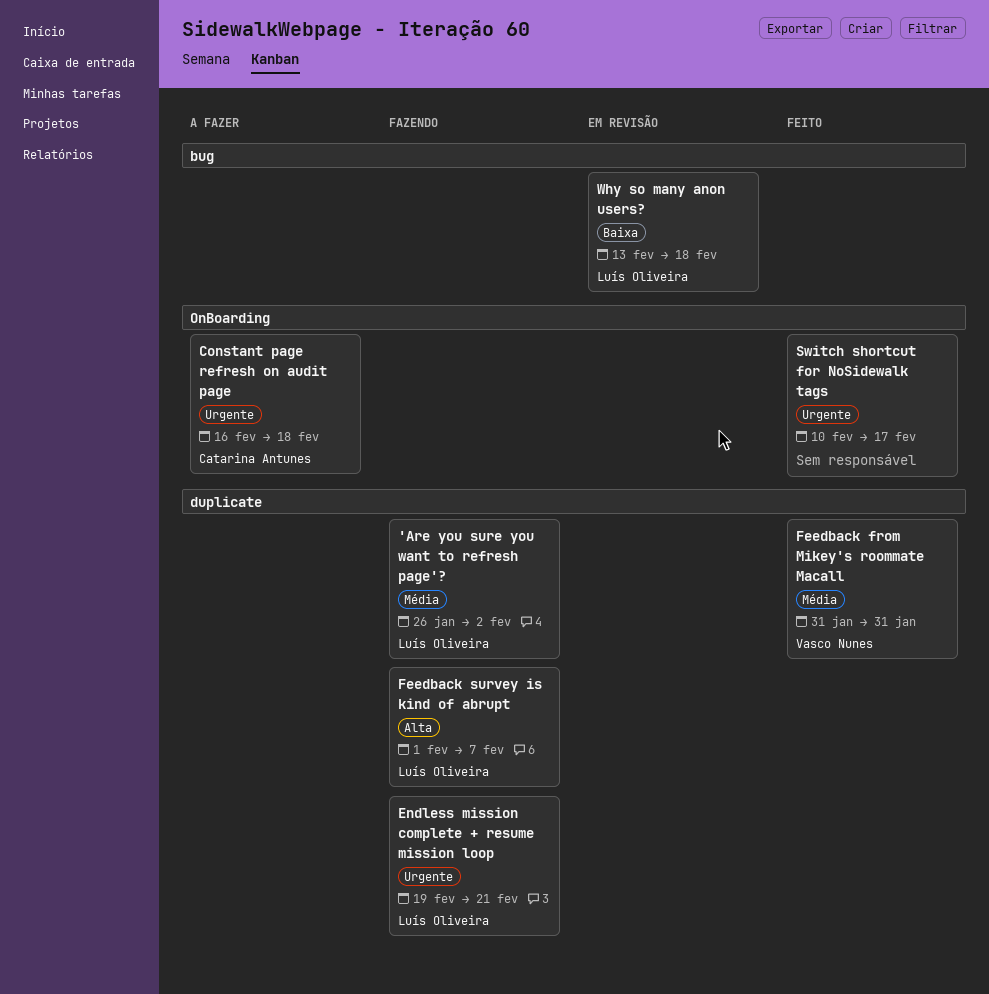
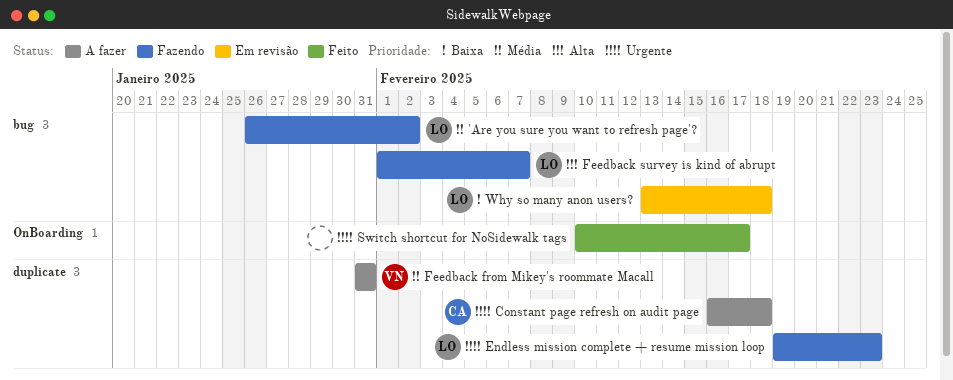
'Are you sure you want to refresh page'?, label: duplicate -> bug
Constant page refresh on audit page, label: OnBoarding -> duplicate
Endless mission complete + resume mission loop, due: Feb 21 -> Feb 23
Feedback from Mikey's roommate Macall, status: Feito -> A fazer
Feedback survey is kind of abrupt, label: duplicate -> bug

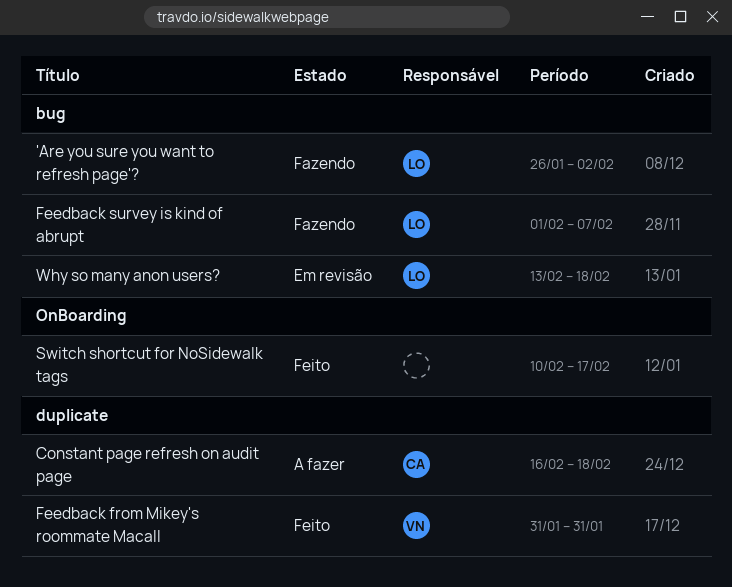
Endless mission complete + resume mission loop: present -> none
Feedback from Mikey's roommate Macall, status: A fazer -> Feito

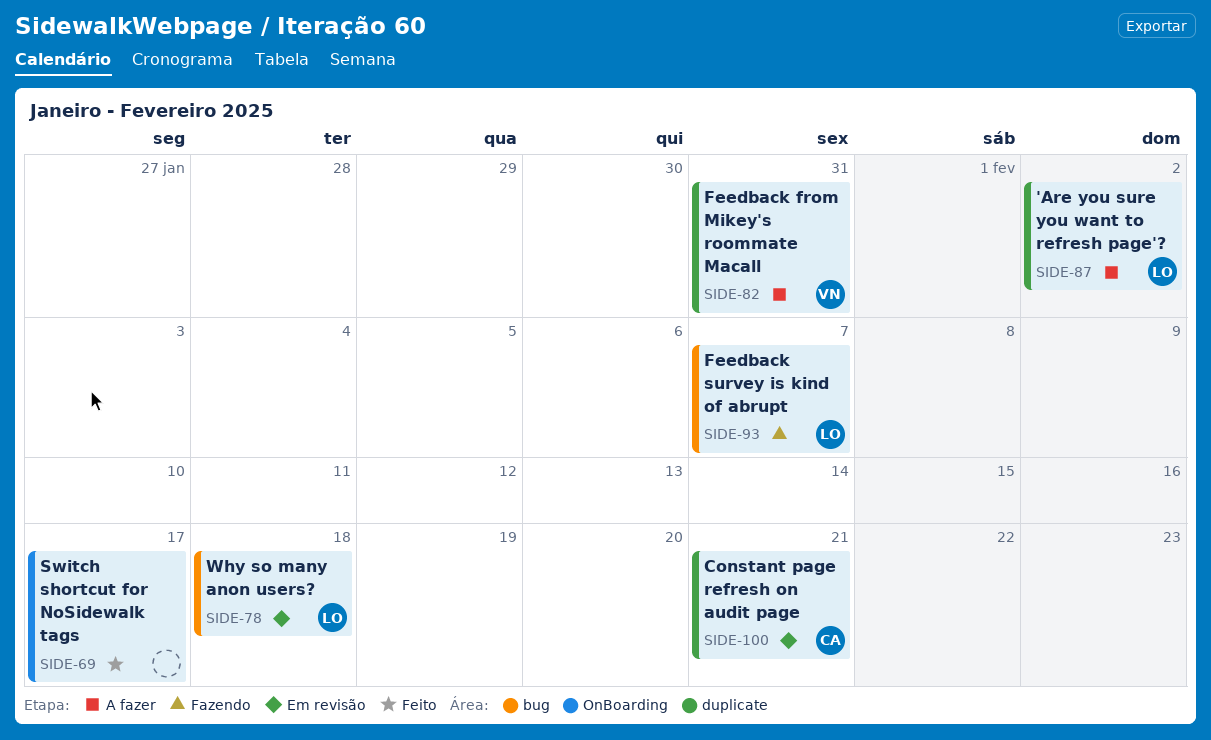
'Are you sure you want to refresh page'?, status: Fazendo -> A fazer
'Are you sure you want to refresh page'?, label: bug -> duplicate
Constant page refresh on audit page, status: A fazer -> Em revisão
Constant page refresh on audit page, due: Feb 18 -> Feb 21
Feedback from Mikey's roommate Macall, status: Feito -> A fazer

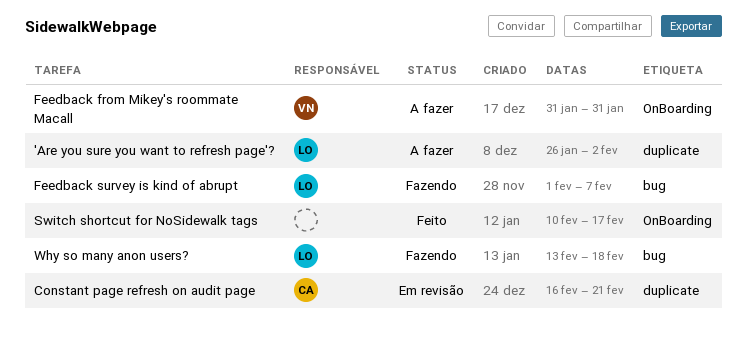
Feedback from Mikey's roommate Macall, label: duplicate -> OnBoarding
Why so many anon users?, status: Em revisão -> Fazendo

